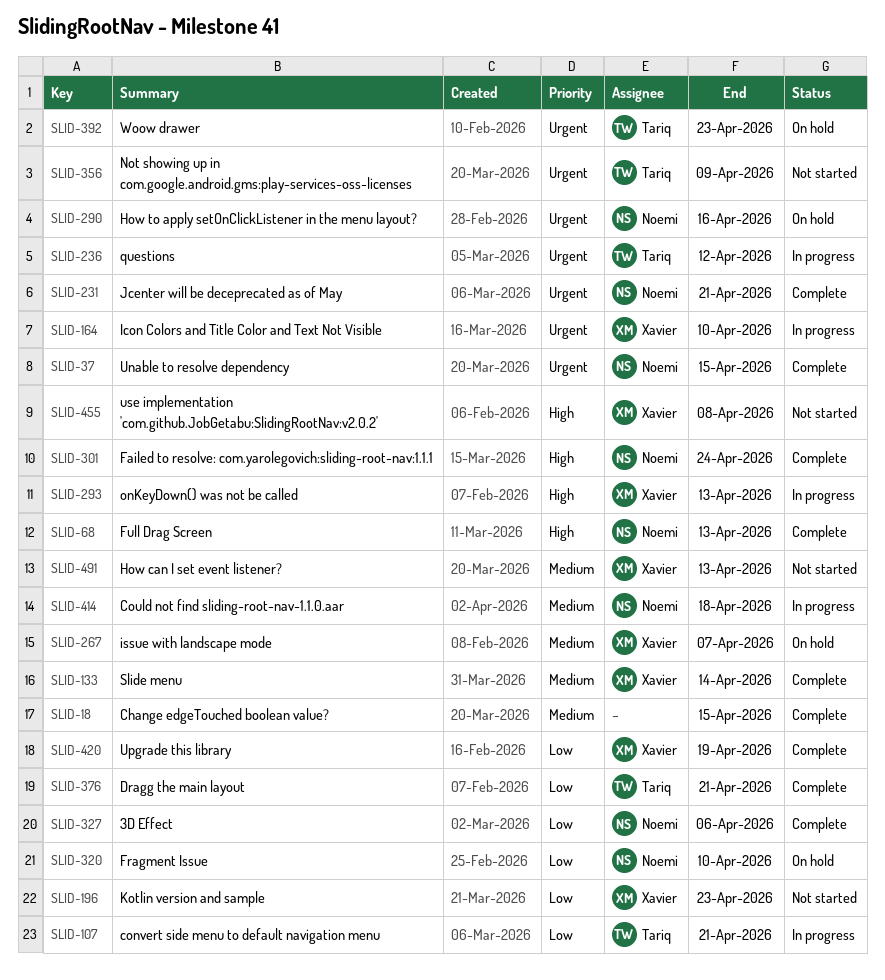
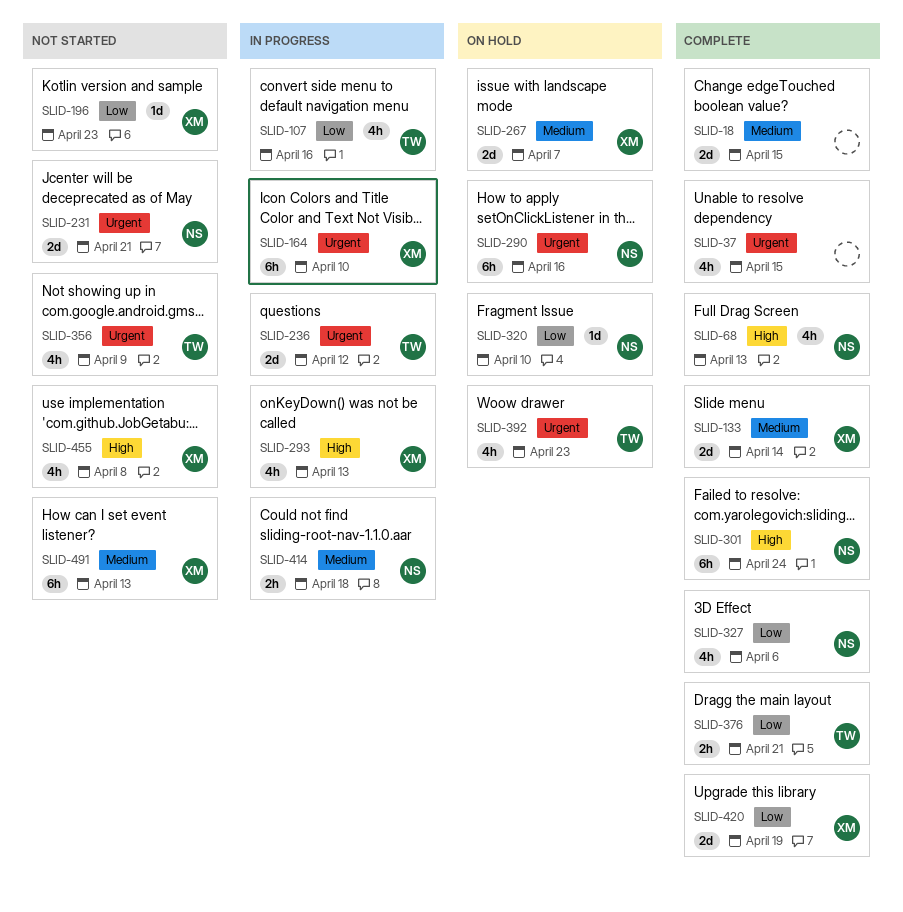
SLID-37, owner: Noemi -> none
SLID-107, due: Apr 21 -> Apr 16
SLID-231, status: Complete -> Not started

